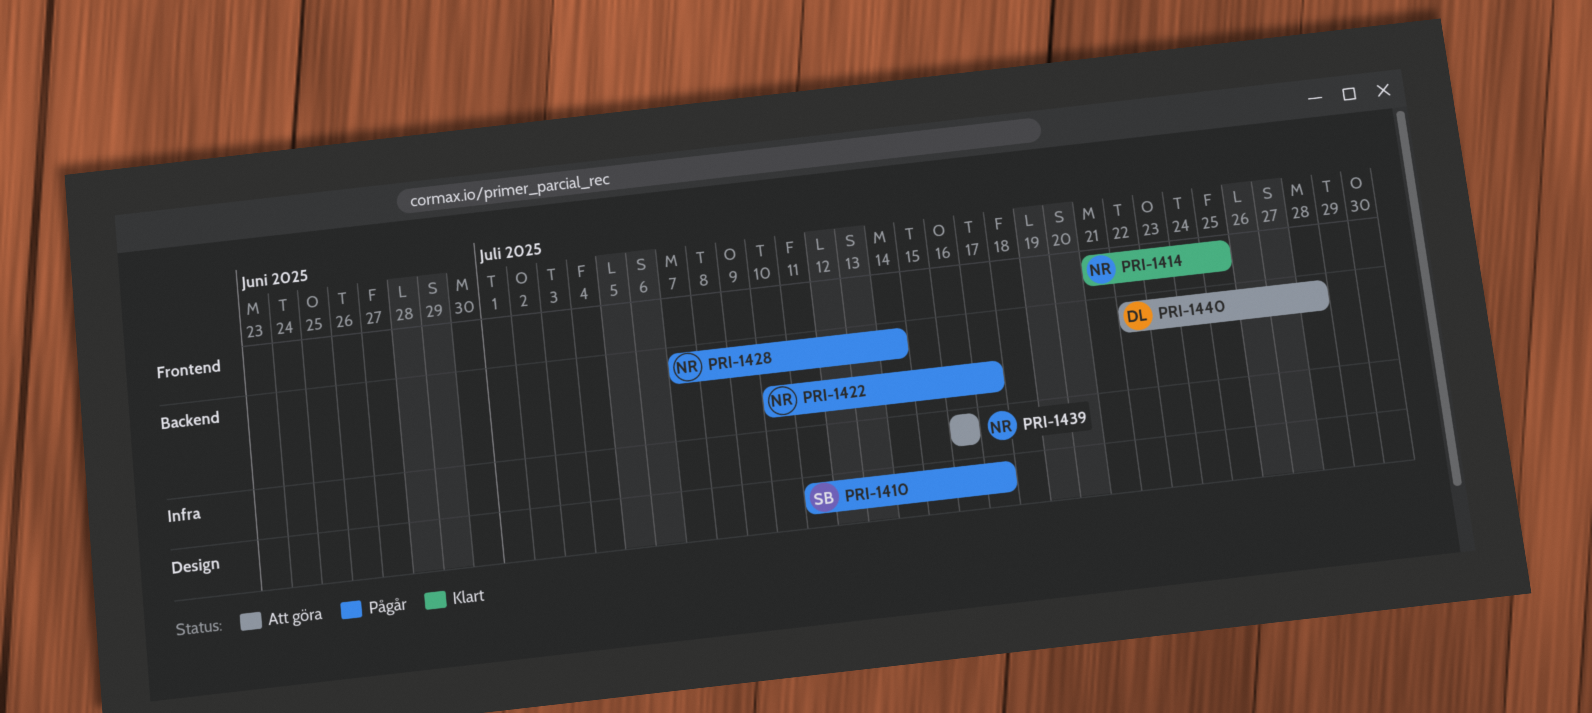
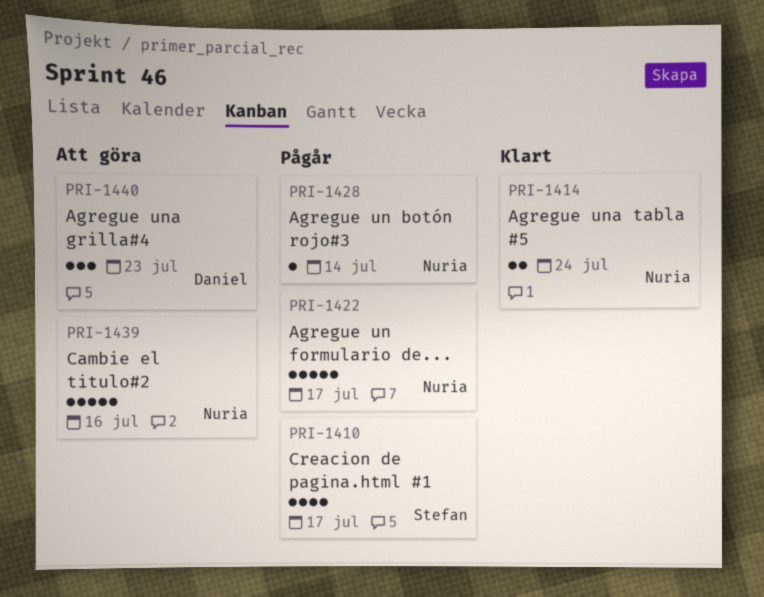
PRI-1414, due: Jul 25 -> Jul 24
PRI-1440, due: Jul 28 -> Jul 23

